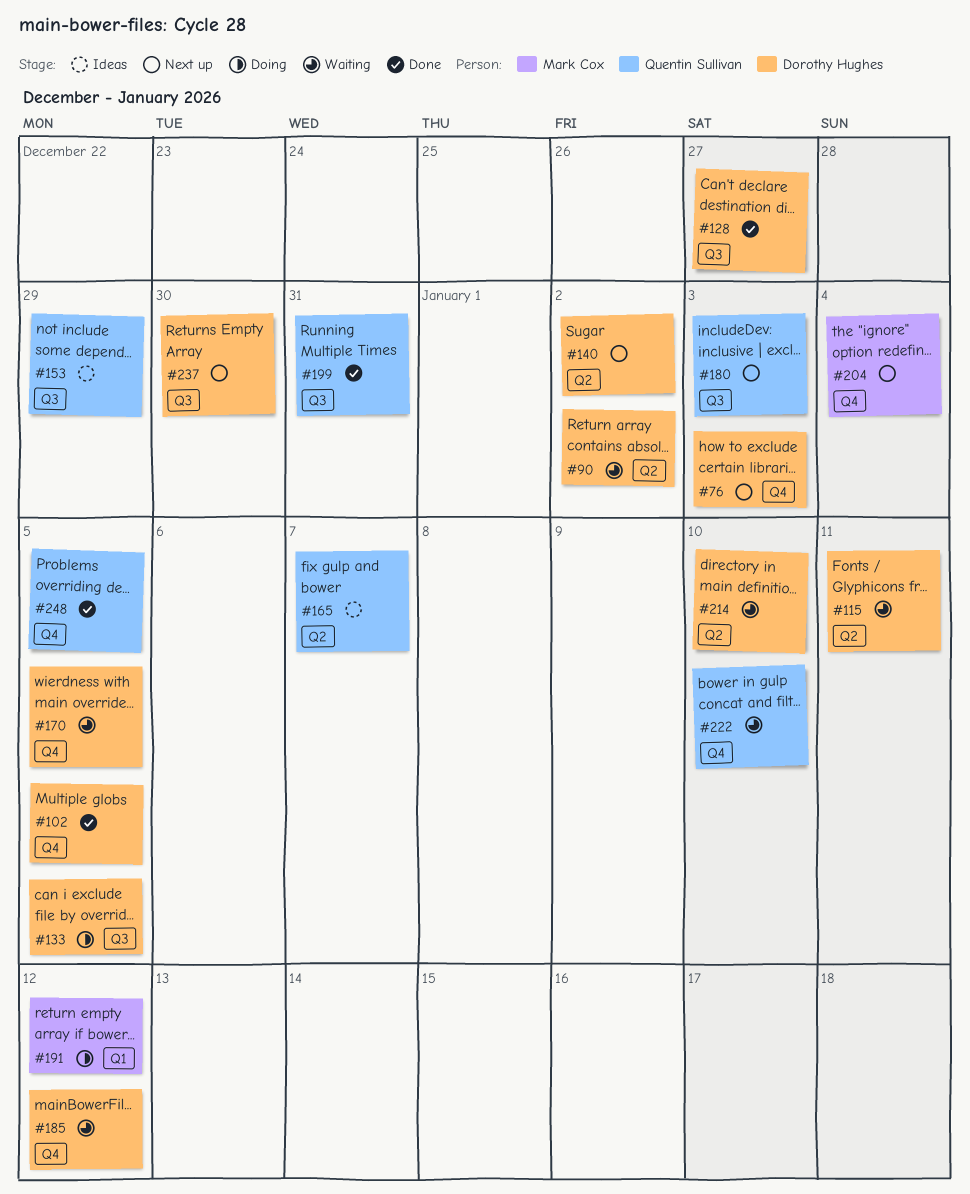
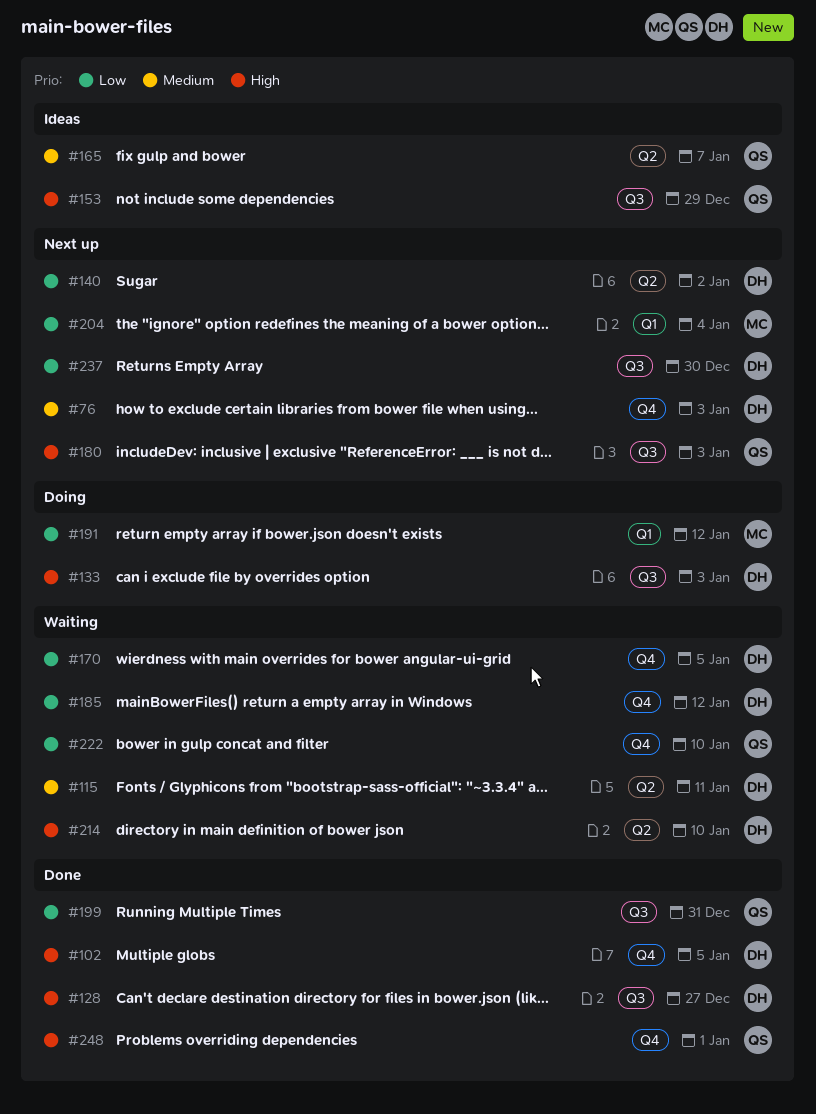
#90: present -> none
#133, due: Jan 5 -> Jan 3
#204, label: Q4 -> Q1
#248, due: Jan 5 -> Jan 1

